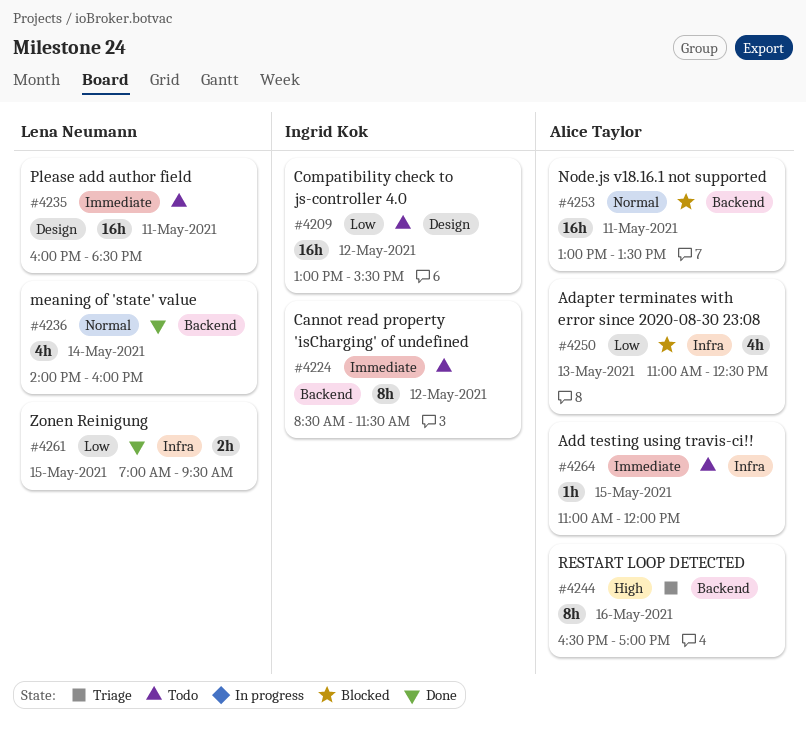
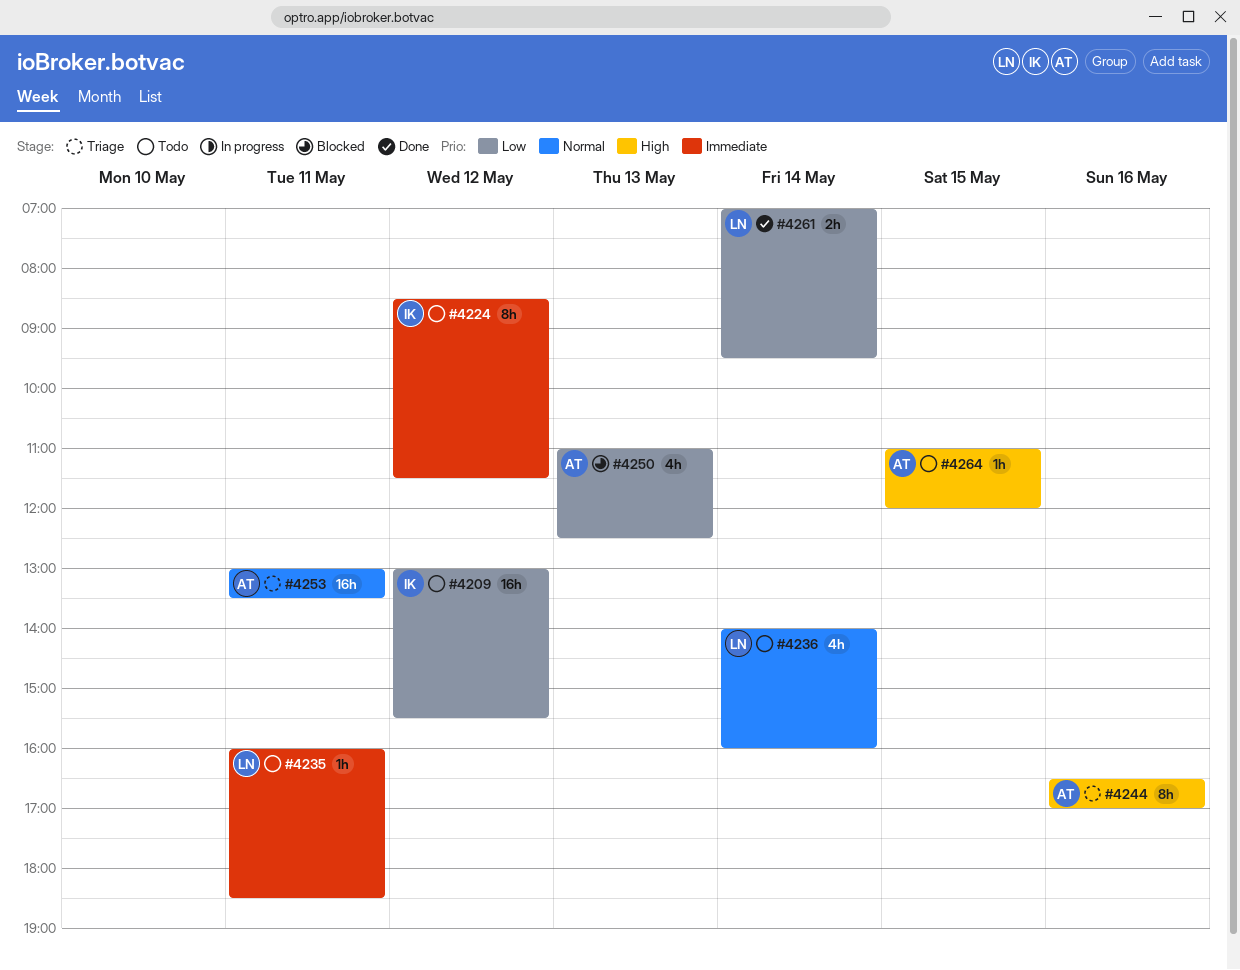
#4235, estimate: 16h -> 1h
#4236, status: Done -> Todo
#4253, status: Blocked -> Triage
#4261, day: May 15 -> May 14
#4264, priority: Immediate -> High

